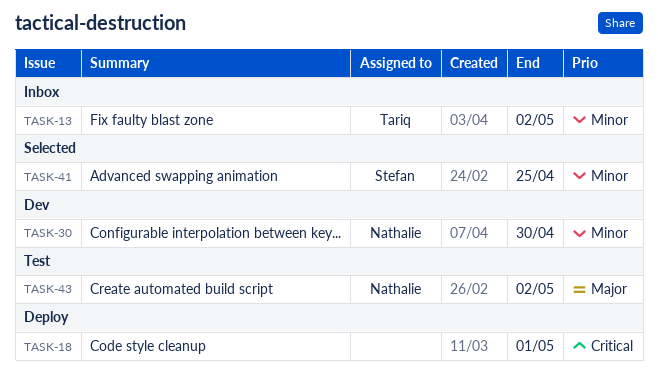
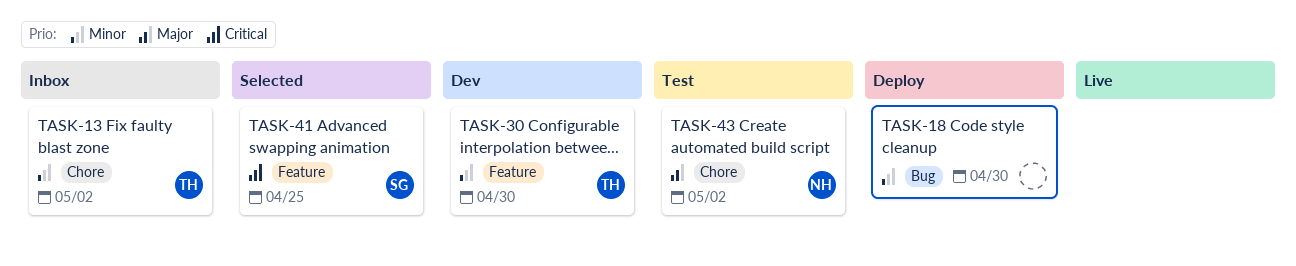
TASK-18, priority: Critical -> Minor
TASK-18, due: May 1 -> Apr 30
TASK-30, owner: Nathalie -> Tariq
TASK-41, priority: Minor -> Critical

